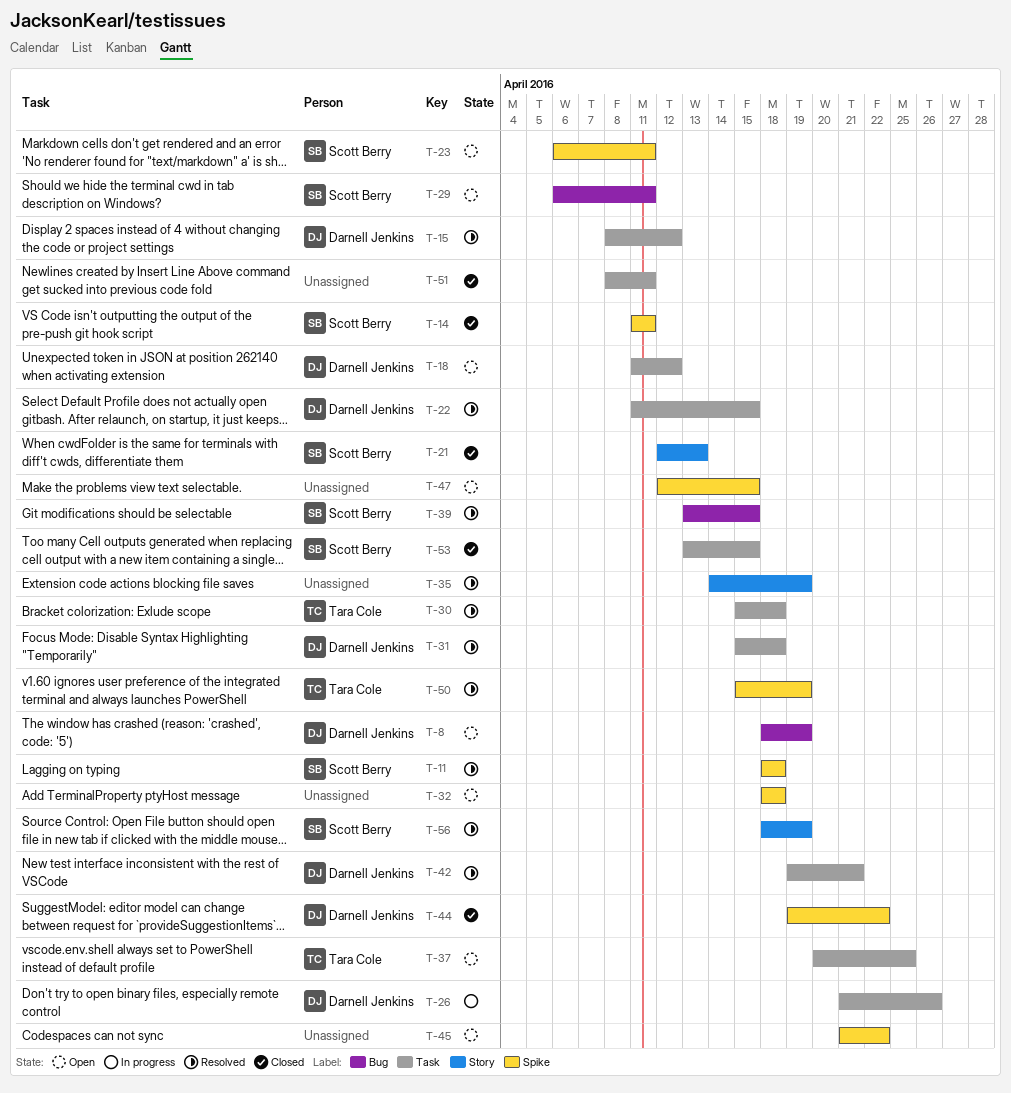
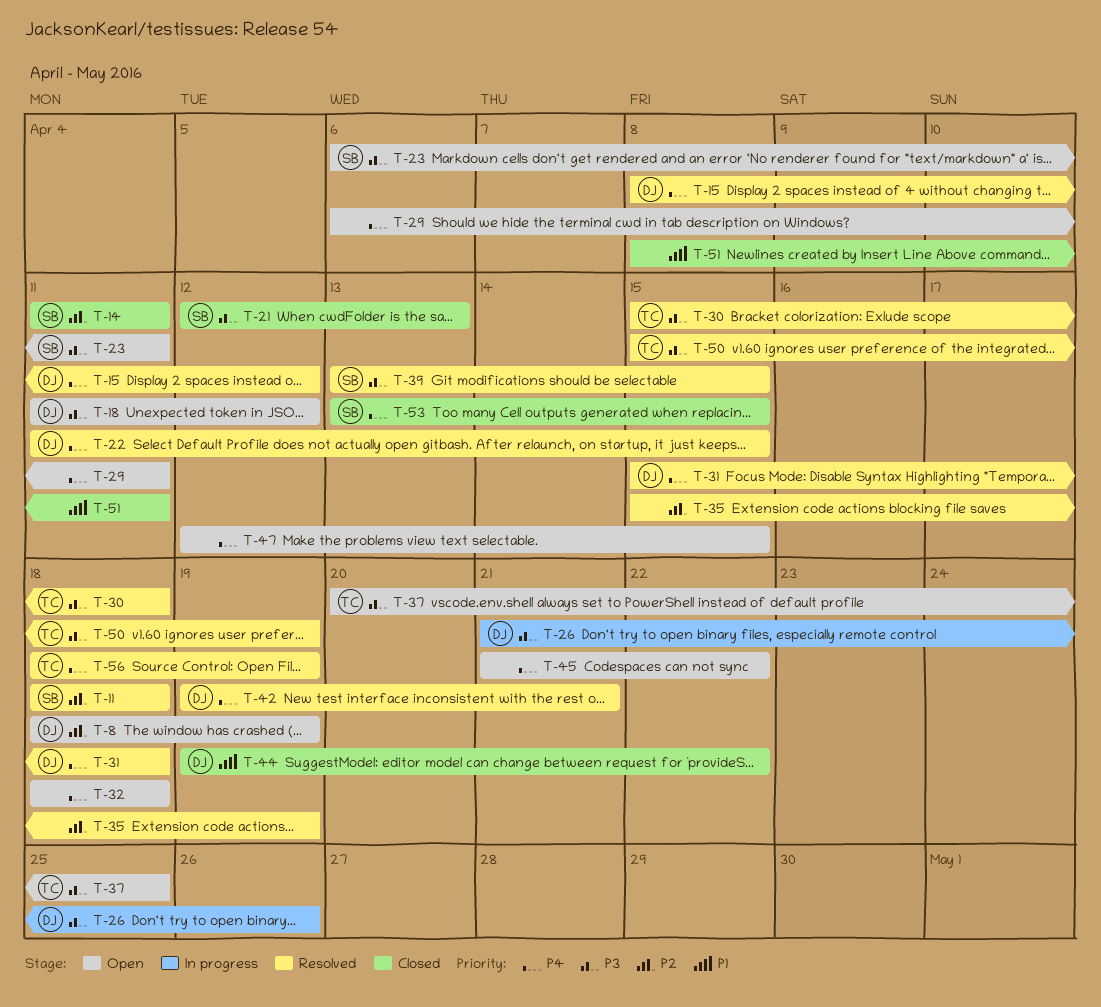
T-29, owner: Scott Berry -> none
T-35, start: Apr 14 -> Apr 15
T-56, owner: Scott Berry -> Tara Cole

